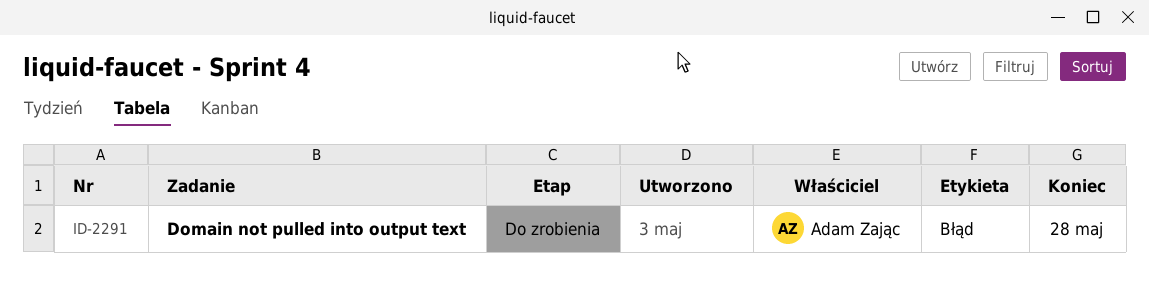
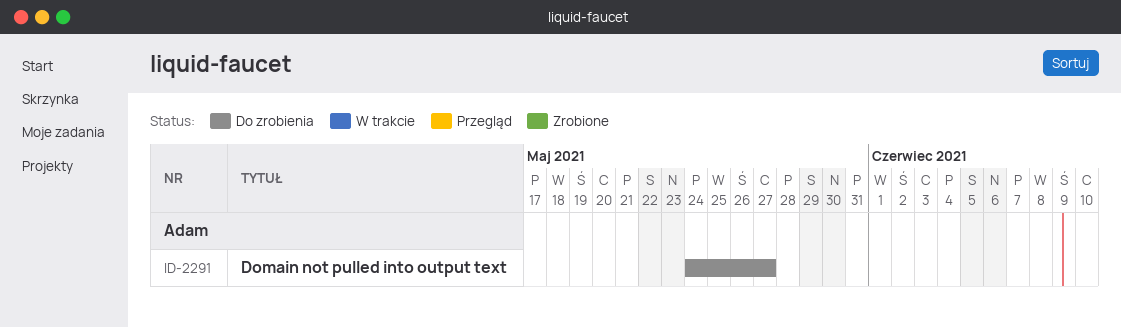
ID-2291, due: May 28 -> May 27

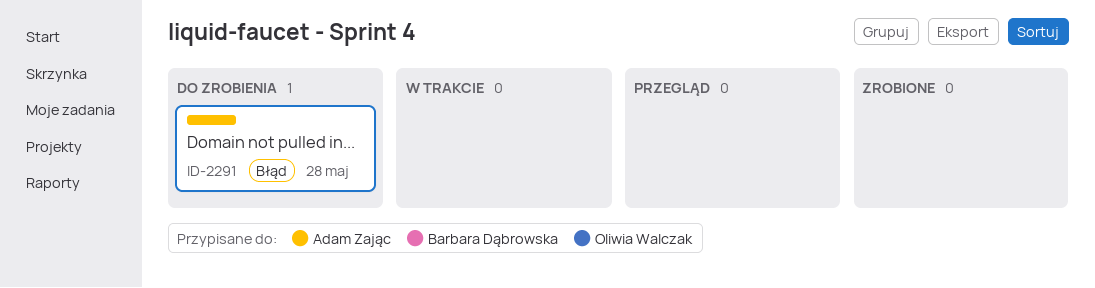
ID-2291, due: May 27 -> May 28

